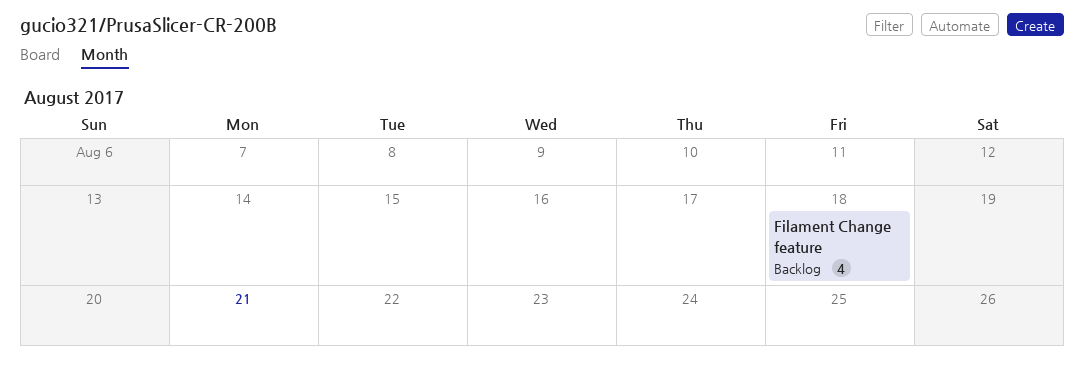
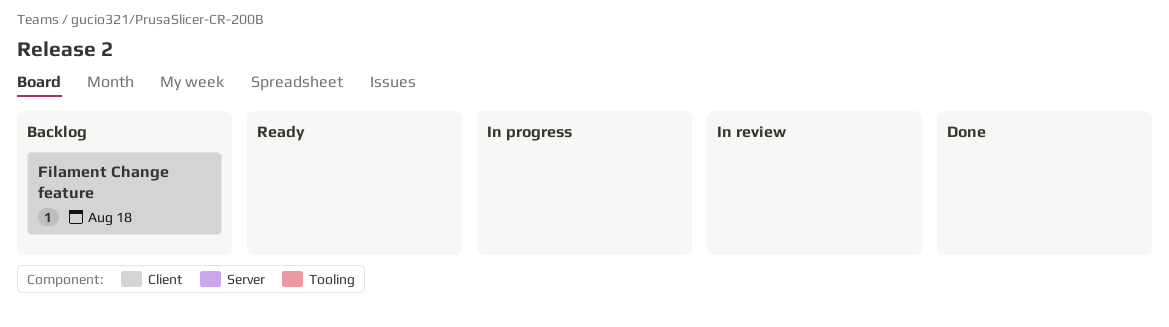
Filament Change feature, estimate: 4 -> 1

